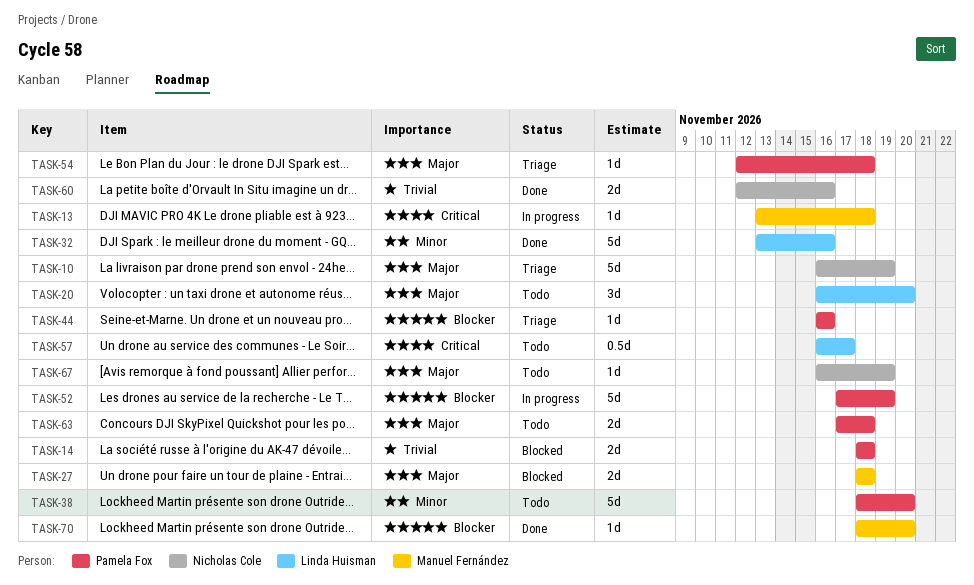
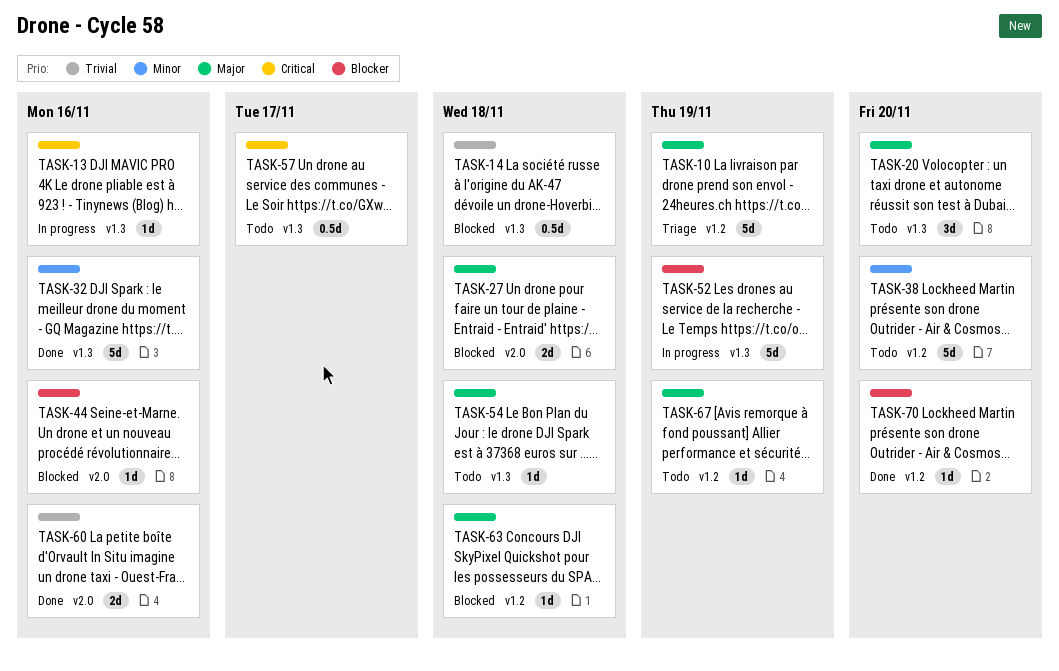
TASK-13, due: Nov 18 -> Nov 16
TASK-14, estimate: 2d -> 0.5d
TASK-44, status: Triage -> Blocked
TASK-54, status: Triage -> Todo
TASK-63, status: Todo -> Blocked
TASK-63, estimate: 2d -> 1d

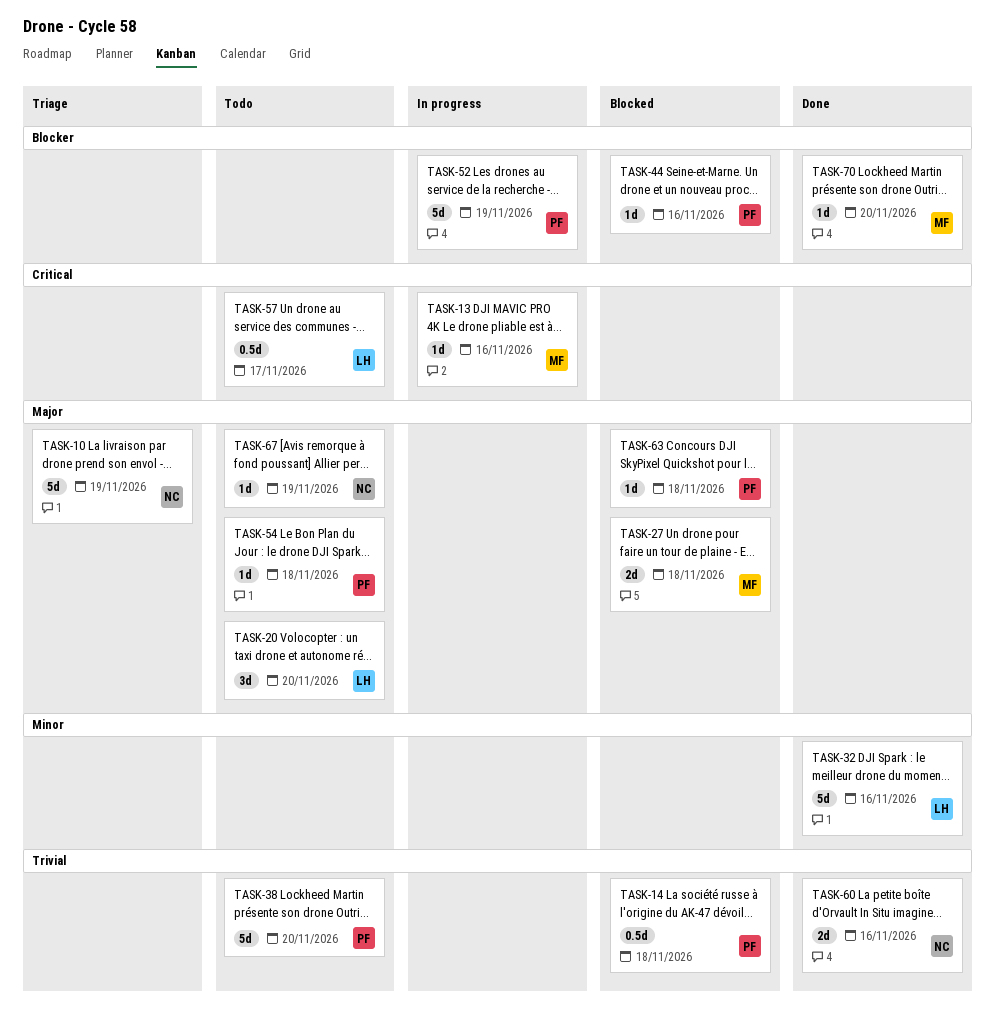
TASK-38, priority: Minor -> Trivial

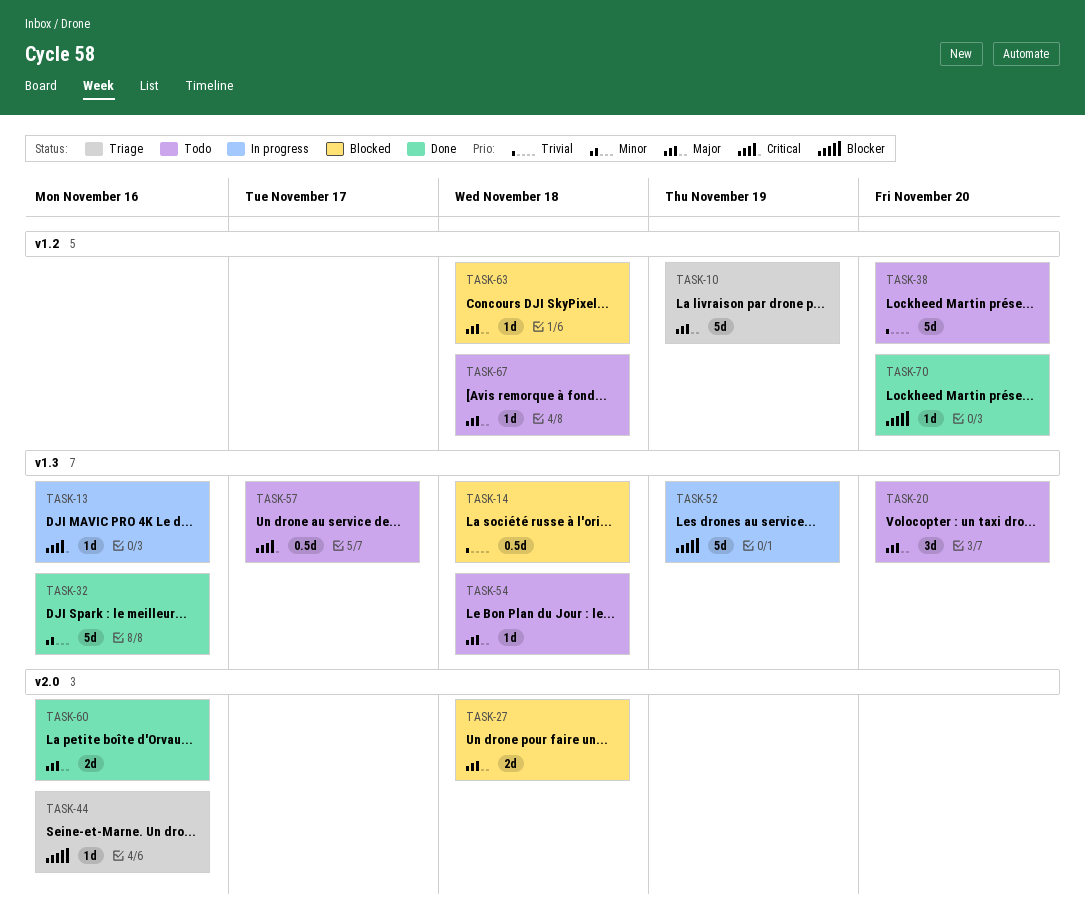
TASK-44, status: Blocked -> Triage
TASK-60, priority: Trivial -> Major
TASK-67, due: Nov 19 -> Nov 18

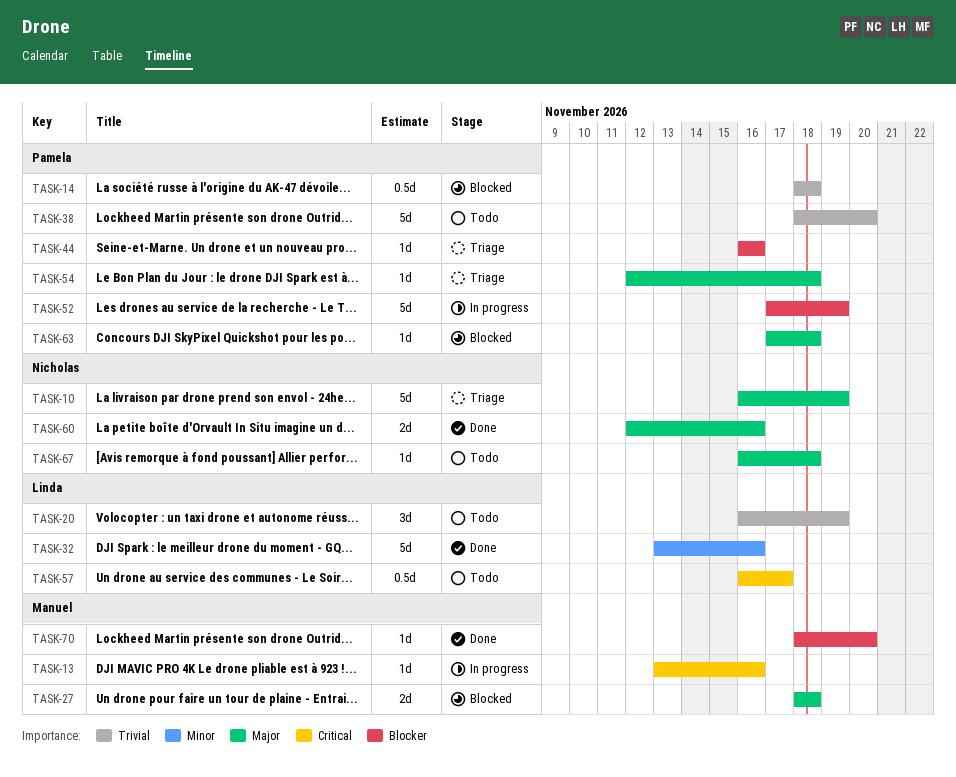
TASK-20, priority: Major -> Trivial
TASK-20, due: Nov 20 -> Nov 19
TASK-54, status: Todo -> Triage

